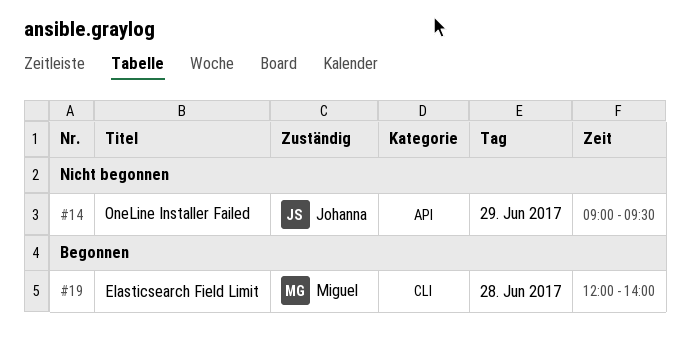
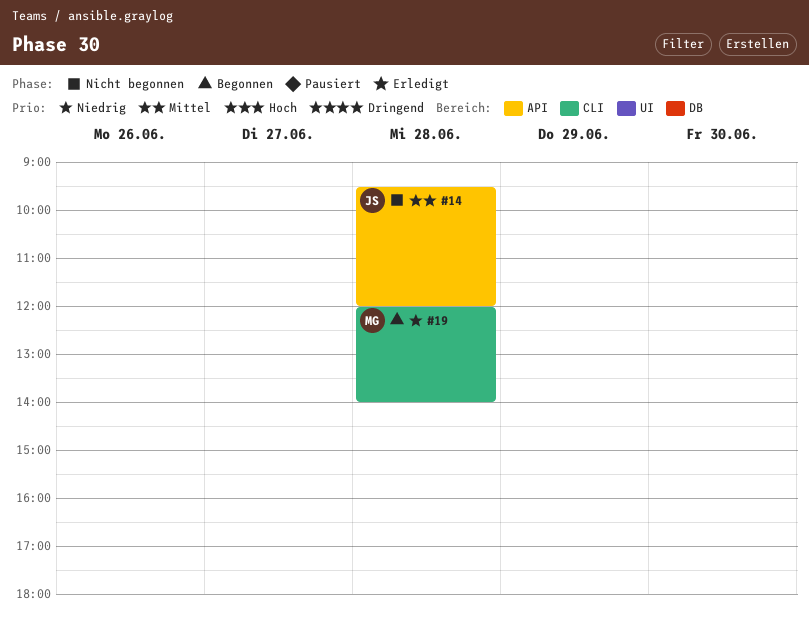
#14, day: Jun 29 -> Jun 28
#14, begins: 09:00 -> 09:30
#14, ends: 09:30 -> 12:00

